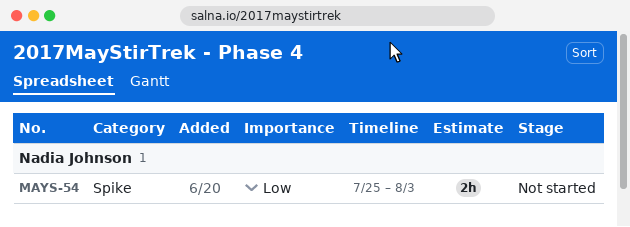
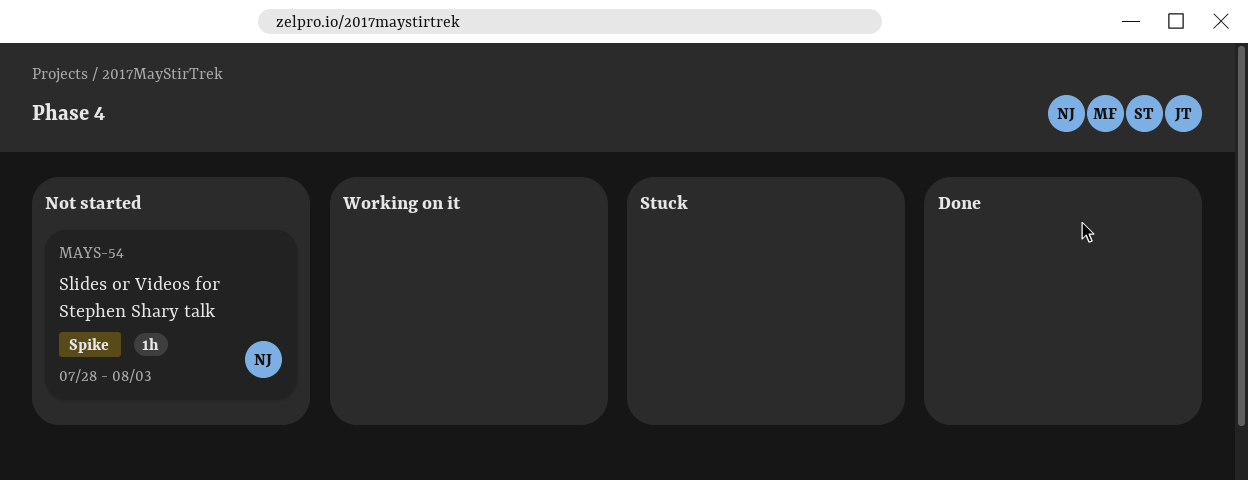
MAYS-54, estimate: 2h -> 1h
MAYS-54, start: Jul 25 -> Jul 28

